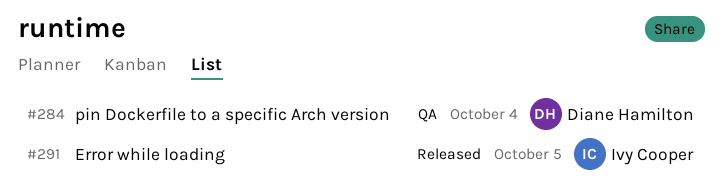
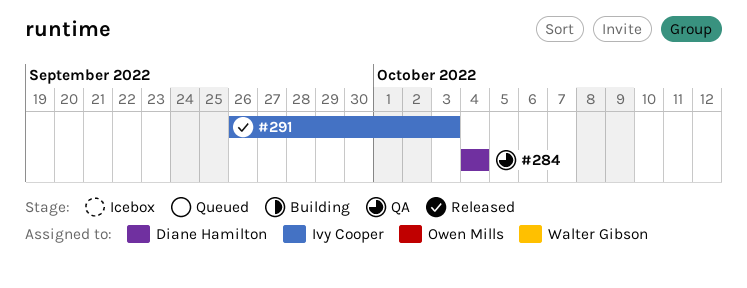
#291, due: Oct 5 -> Oct 3

